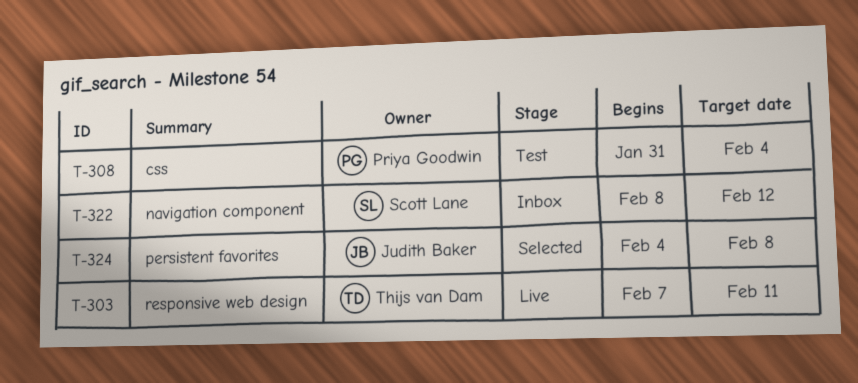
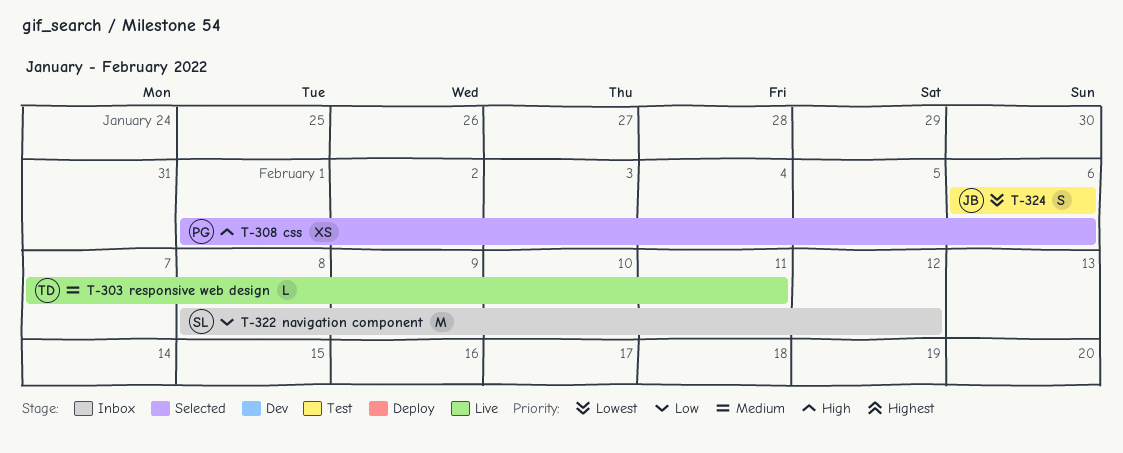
T-308, status: Test -> Selected
T-308, start: Jan 31 -> Feb 1
T-308, due: Feb 4 -> Feb 6
T-324, status: Selected -> Test
T-324, start: Feb 4 -> Feb 6
T-324, due: Feb 8 -> Feb 6

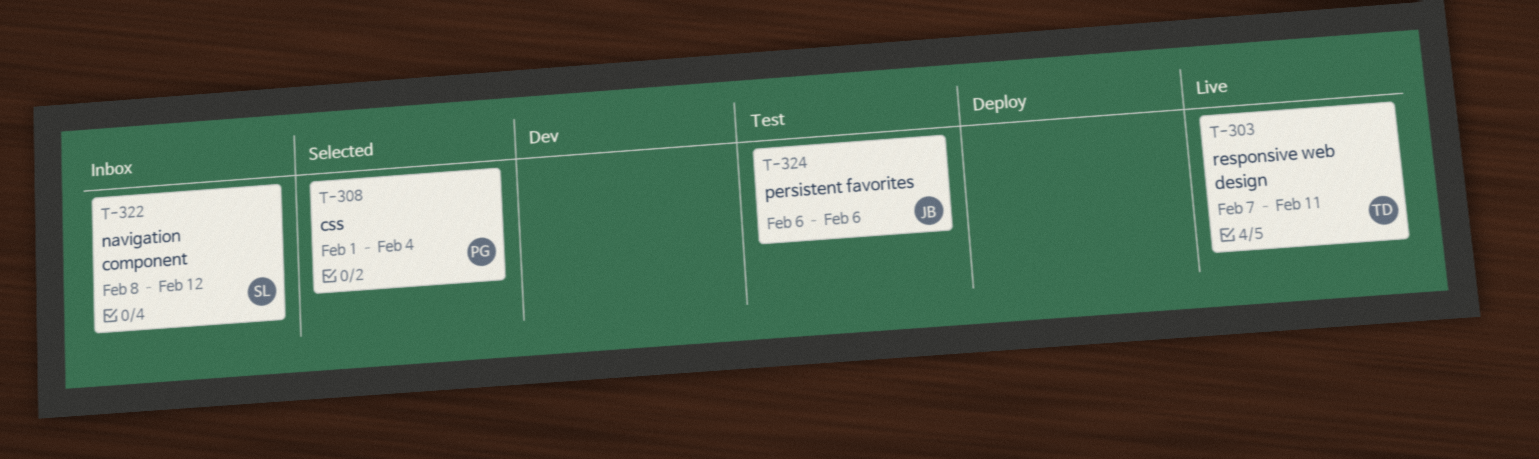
T-308, due: Feb 6 -> Feb 4

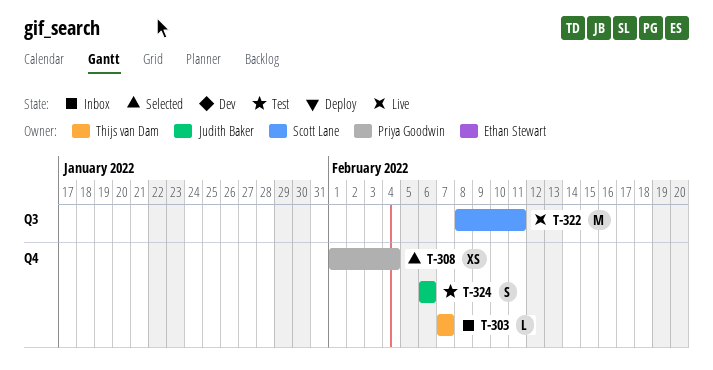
T-303, status: Live -> Inbox
T-303, due: Feb 11 -> Feb 7
T-322, status: Inbox -> Live
T-322, due: Feb 12 -> Feb 11

